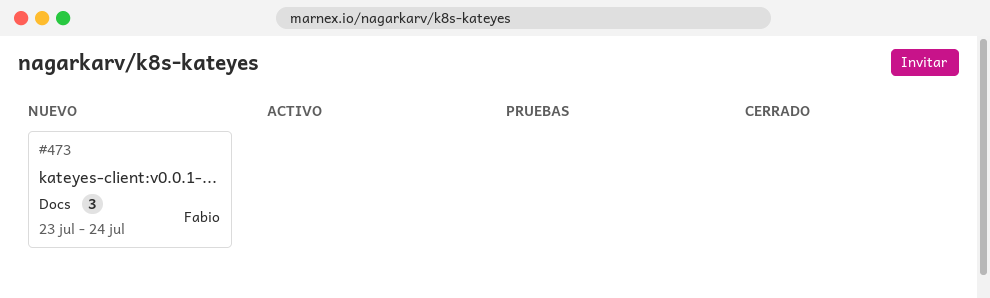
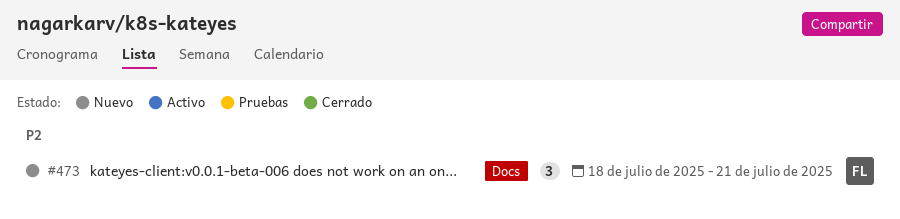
#473, start: Jul 23 -> Jul 18
#473, due: Jul 24 -> Jul 21

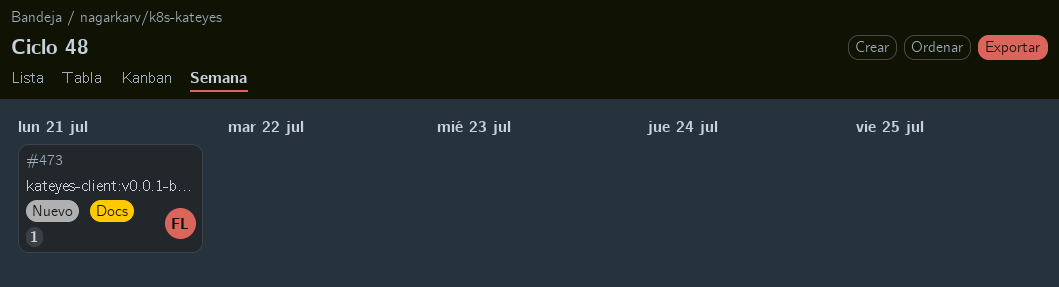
#473, estimate: 3 -> 1

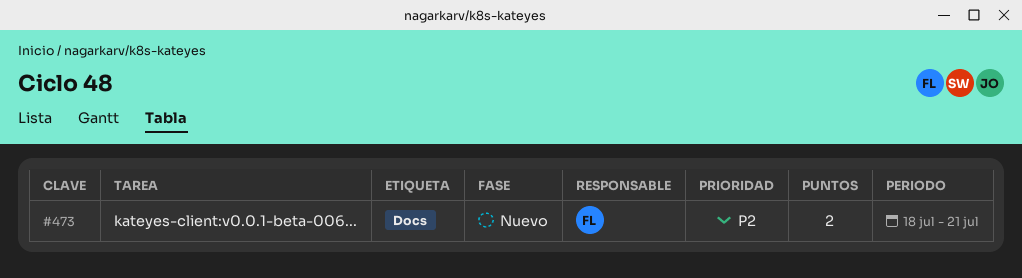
#473, estimate: 1 -> 2

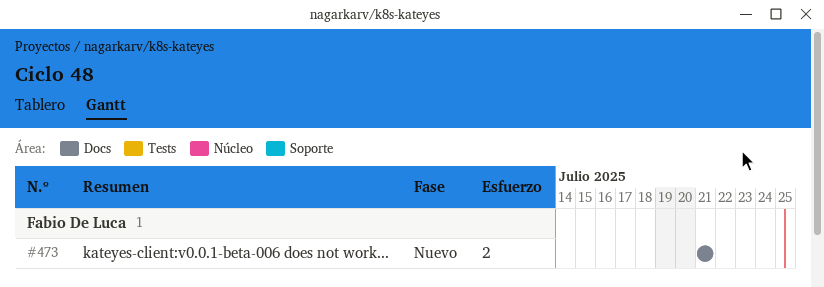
#473, start: Jul 18 -> Jul 21

